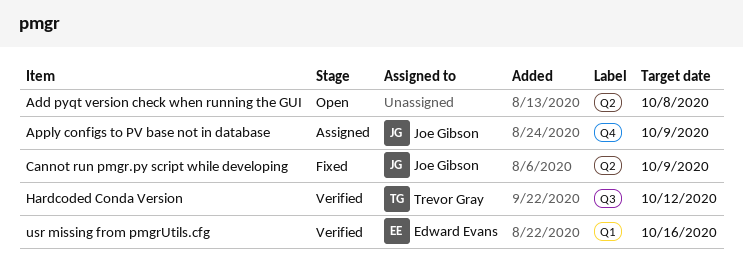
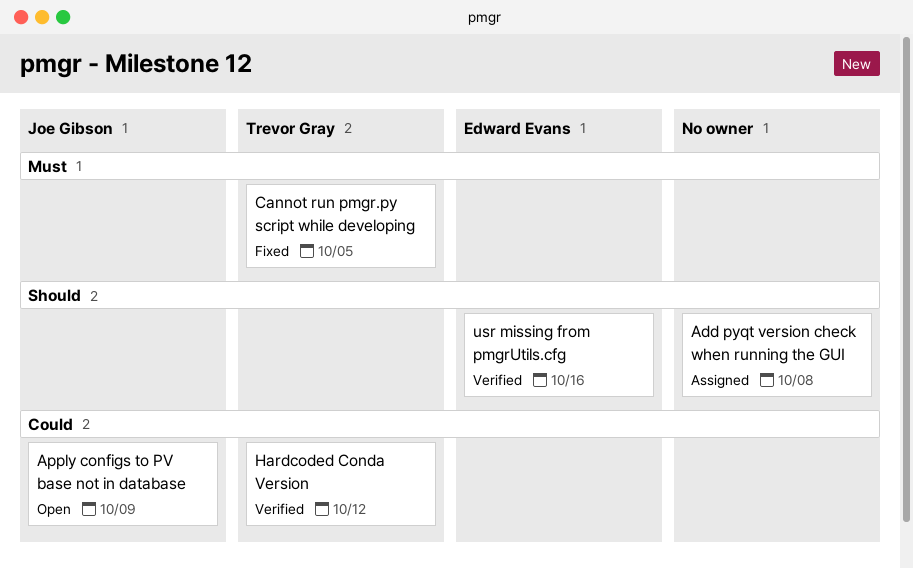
Add pyqt version check when running the GUI, status: Open -> Assigned
Apply configs to PV base not in database, status: Assigned -> Open
Cannot run pmgr.py script while developing, owner: Joe Gibson -> Trevor Gray
Cannot run pmgr.py script while developing, due: Oct 9 -> Oct 5

